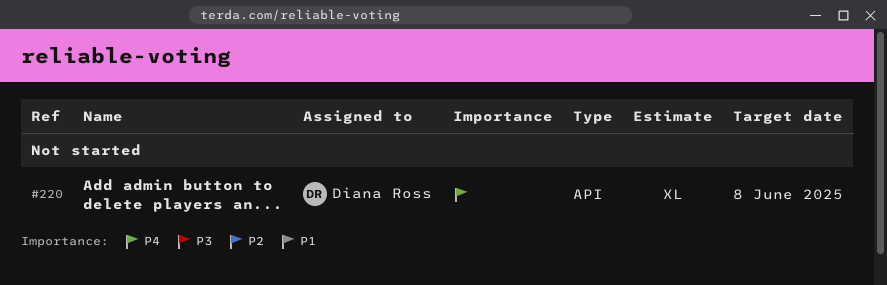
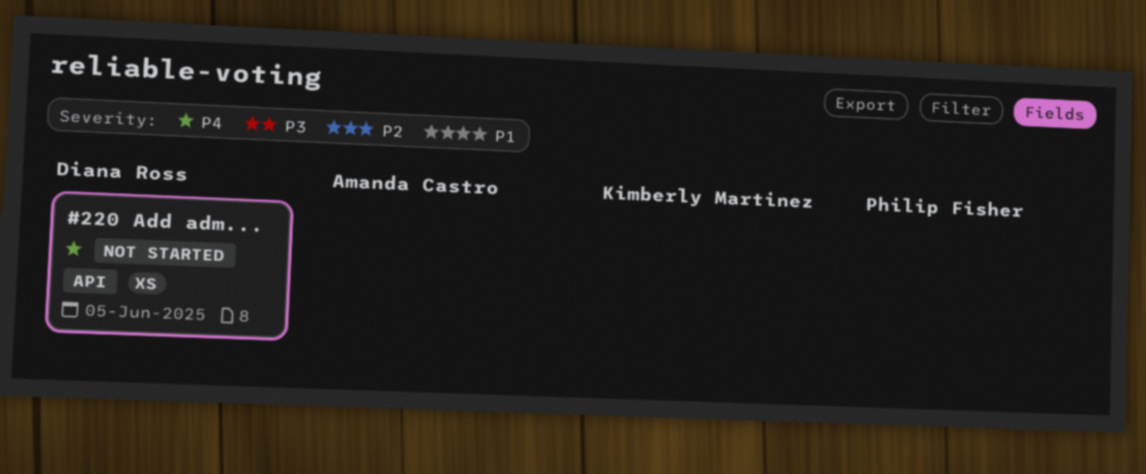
#220, estimate: XL -> XS
#220, due: Jun 8 -> Jun 5

